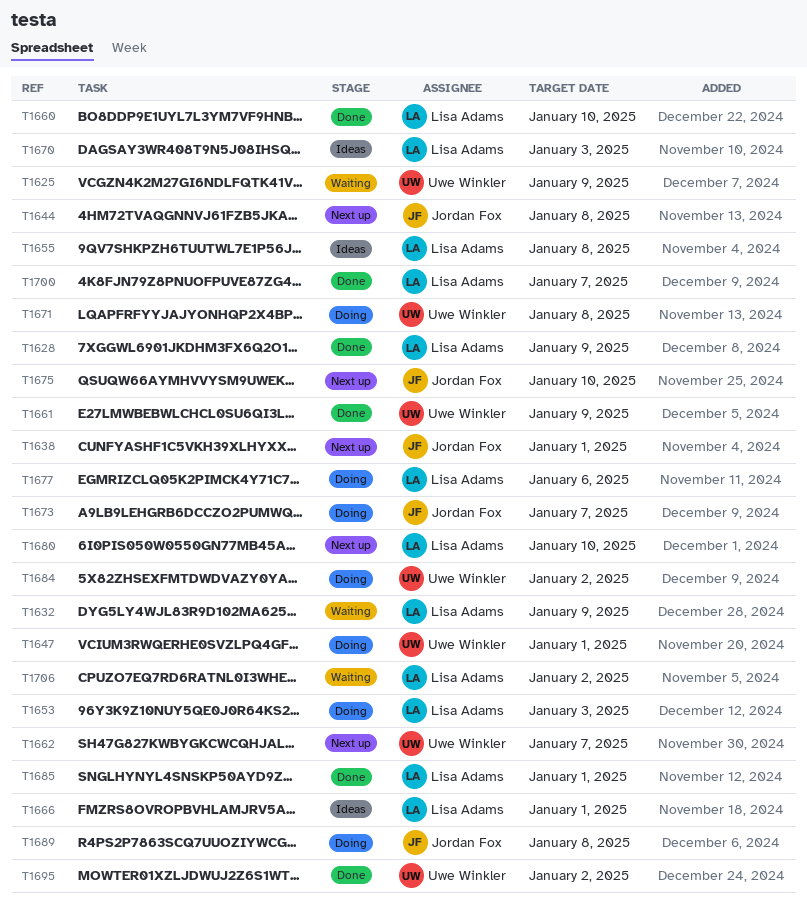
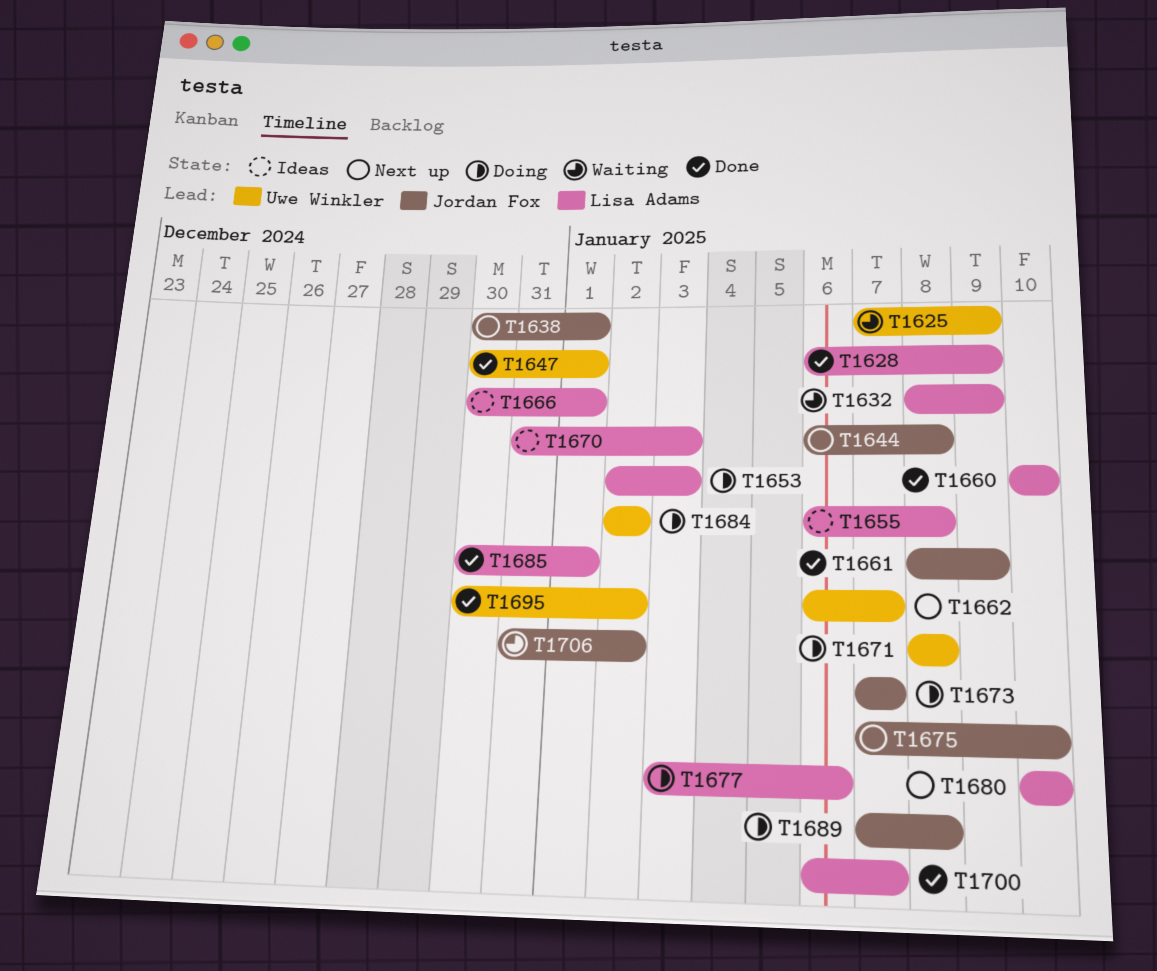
T1647, status: Doing -> Done
T1661, owner: Uwe Winkler -> Jordan Fox
T1706, owner: Lisa Adams -> Jordan Fox

